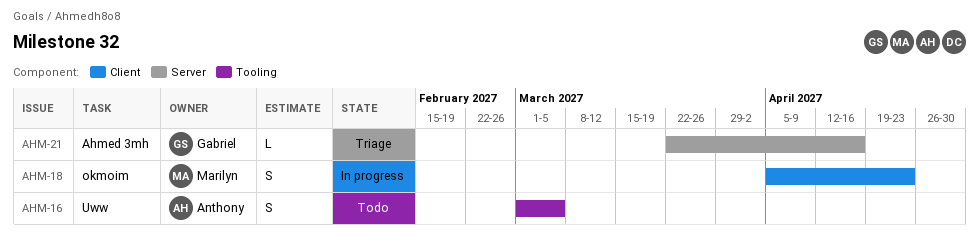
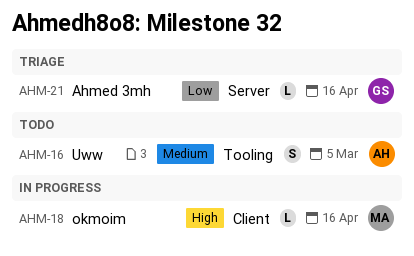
AHM-18, estimate: S -> L
AHM-18, due: Apr 23 -> Apr 16

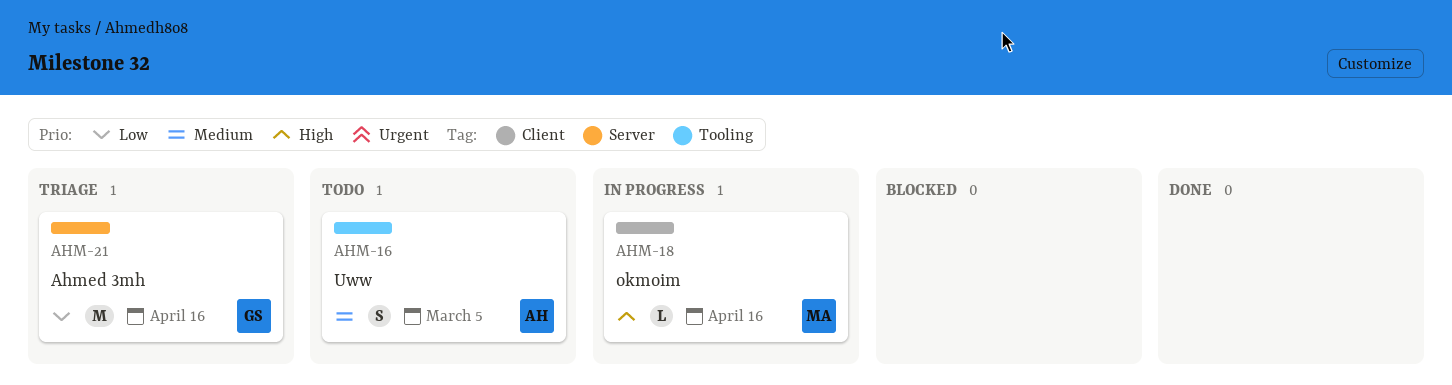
AHM-21, estimate: L -> M

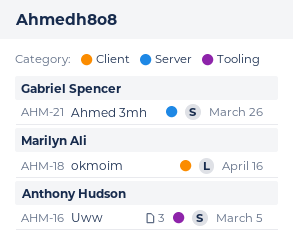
AHM-21, estimate: M -> S
AHM-21, due: Apr 16 -> Mar 26

